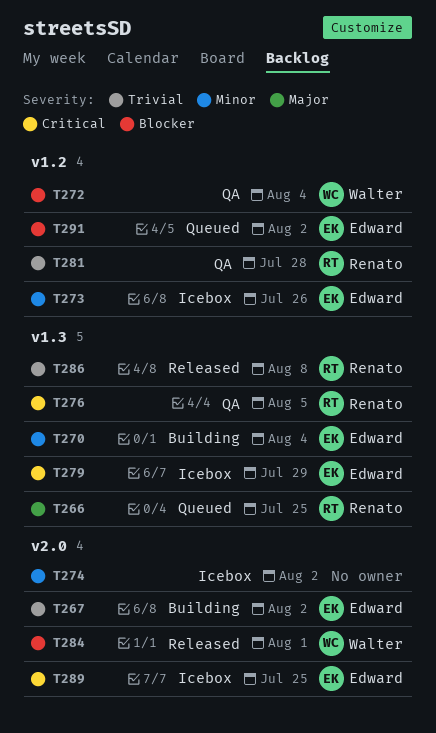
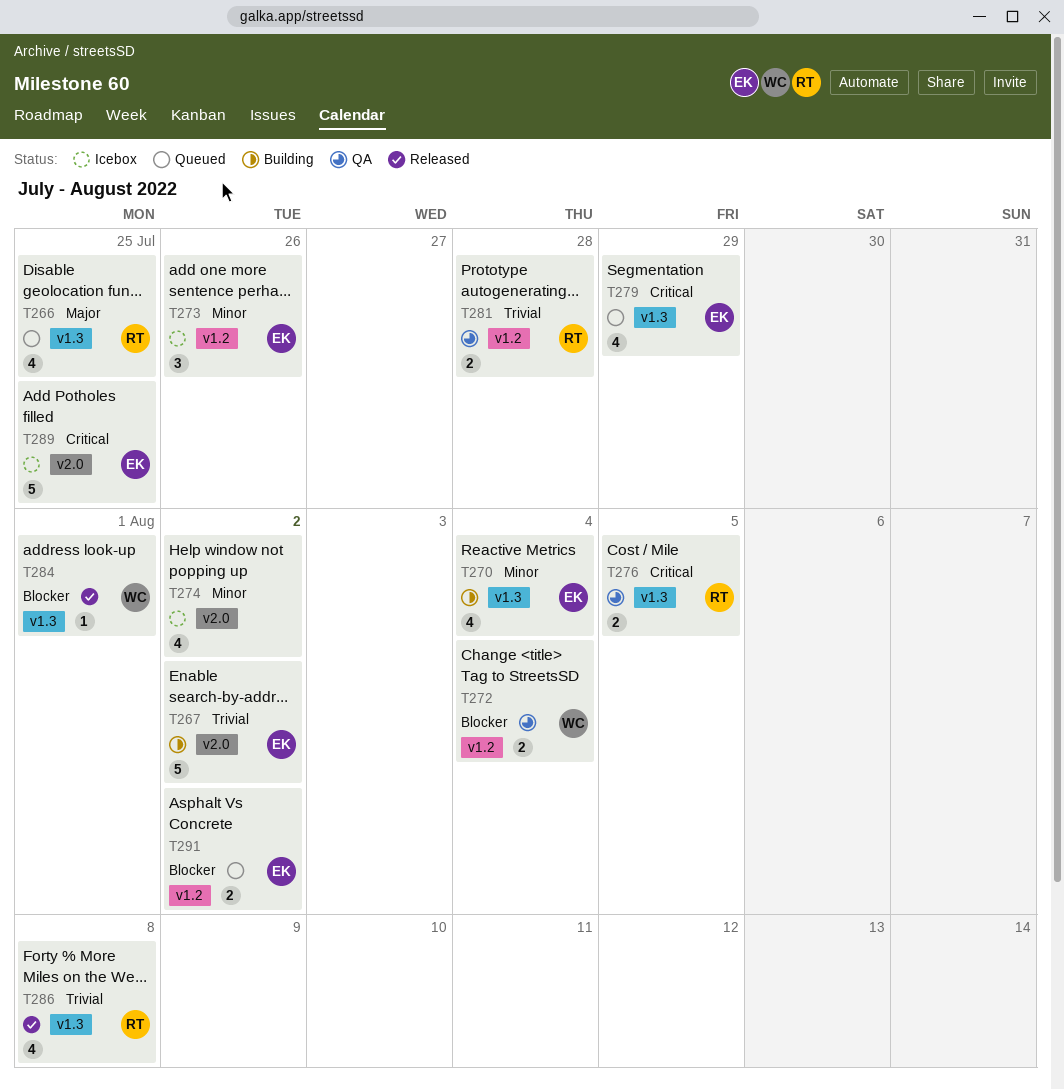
T279, status: Icebox -> Queued
T284, label: v2.0 -> v1.3

